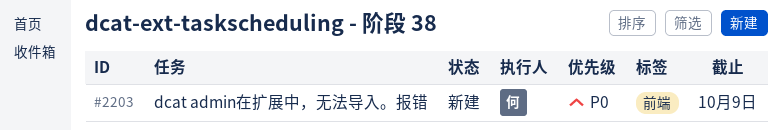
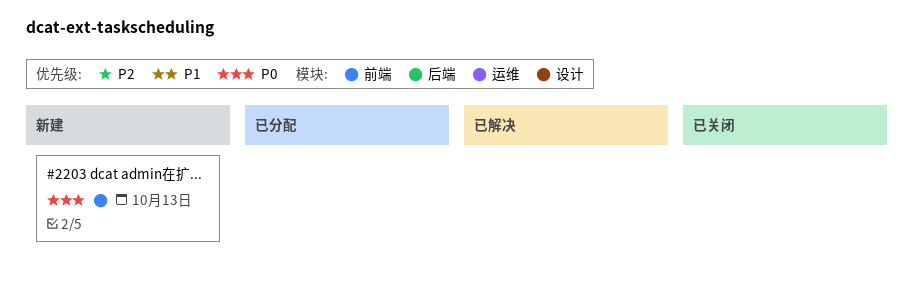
#2203, due: Oct 9 -> Oct 13

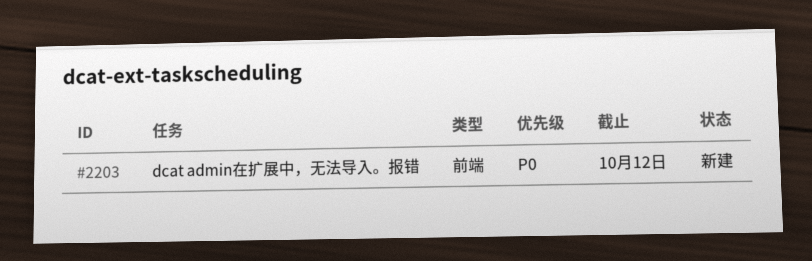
#2203, due: Oct 13 -> Oct 12

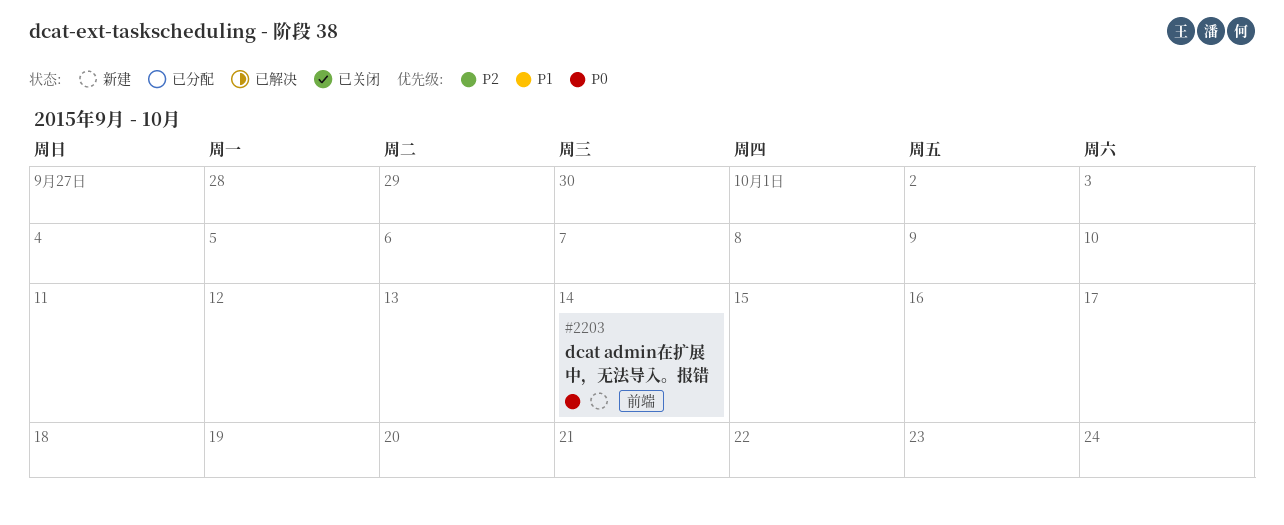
#2203, due: Oct 12 -> Oct 14

